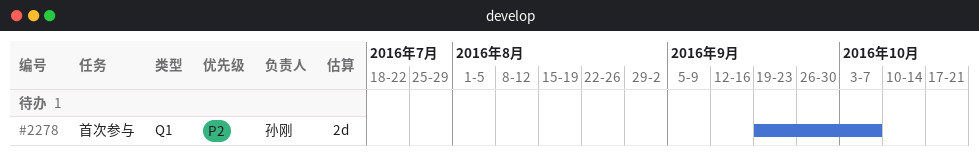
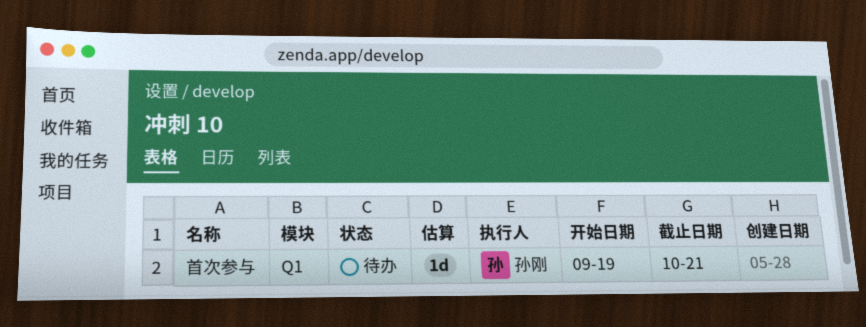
首次参与, estimate: 2d -> 1d
首次参与, due: Oct 7 -> Oct 21

